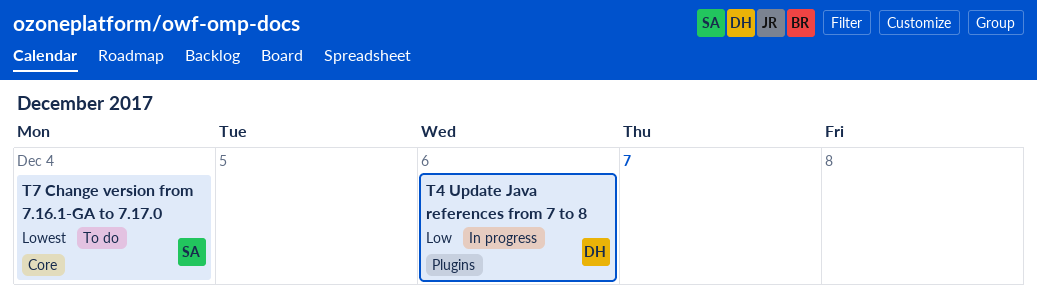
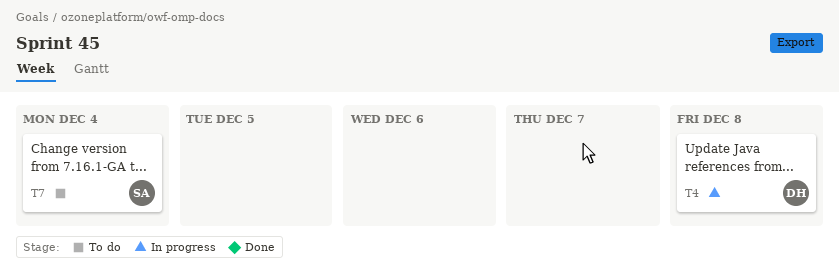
T4, due: Dec 6 -> Dec 8

